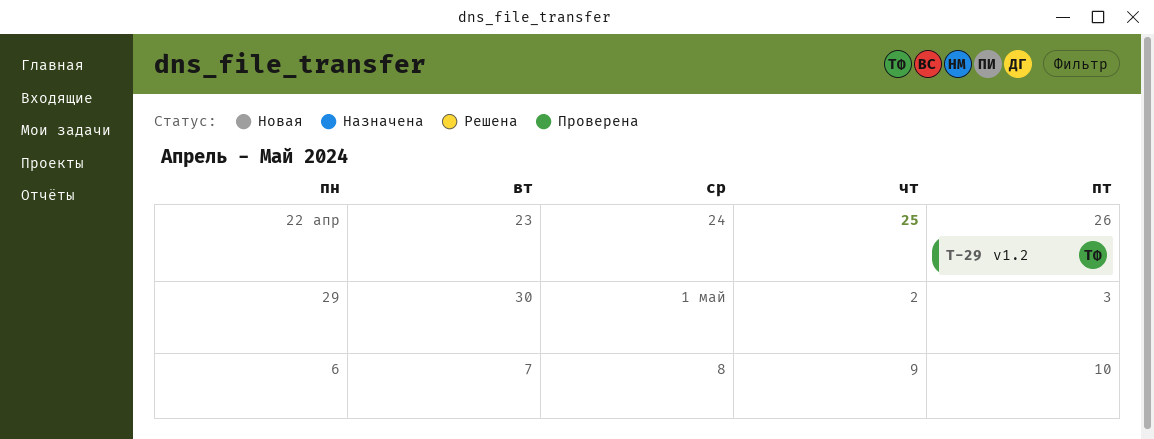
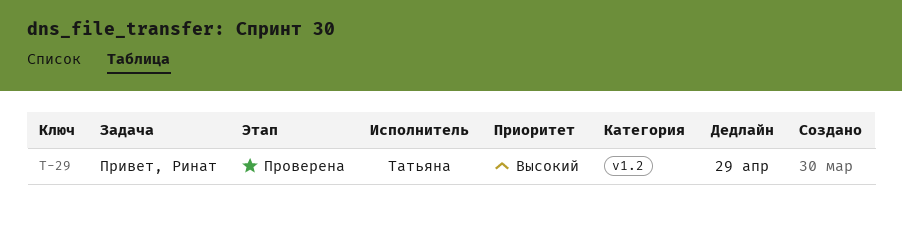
T-29, due: Apr 26 -> Apr 29

